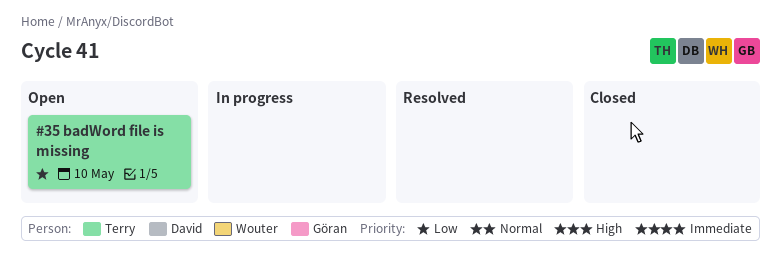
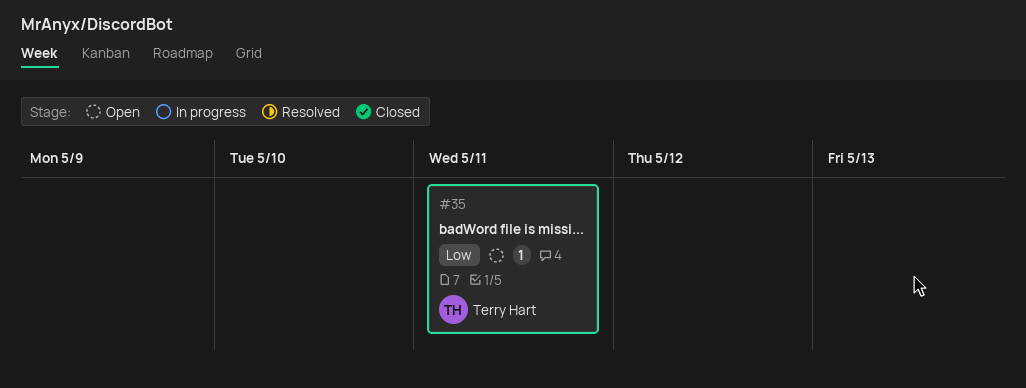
#35, due: May 10 -> May 11

